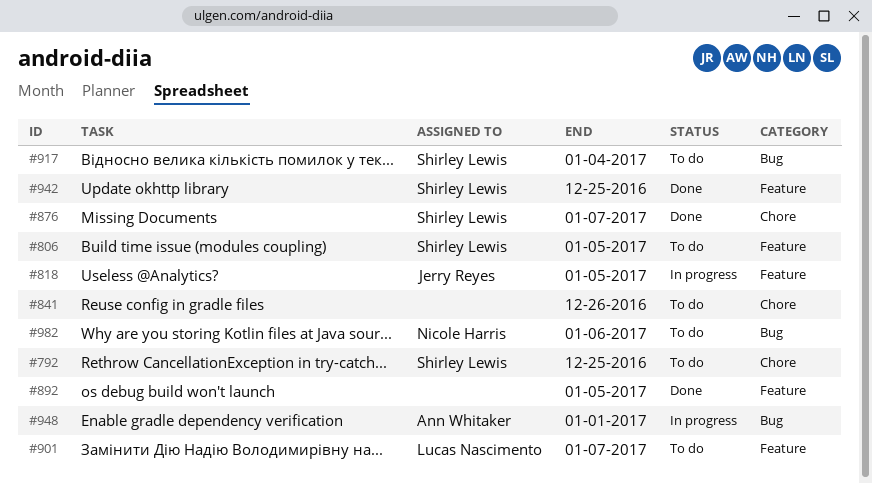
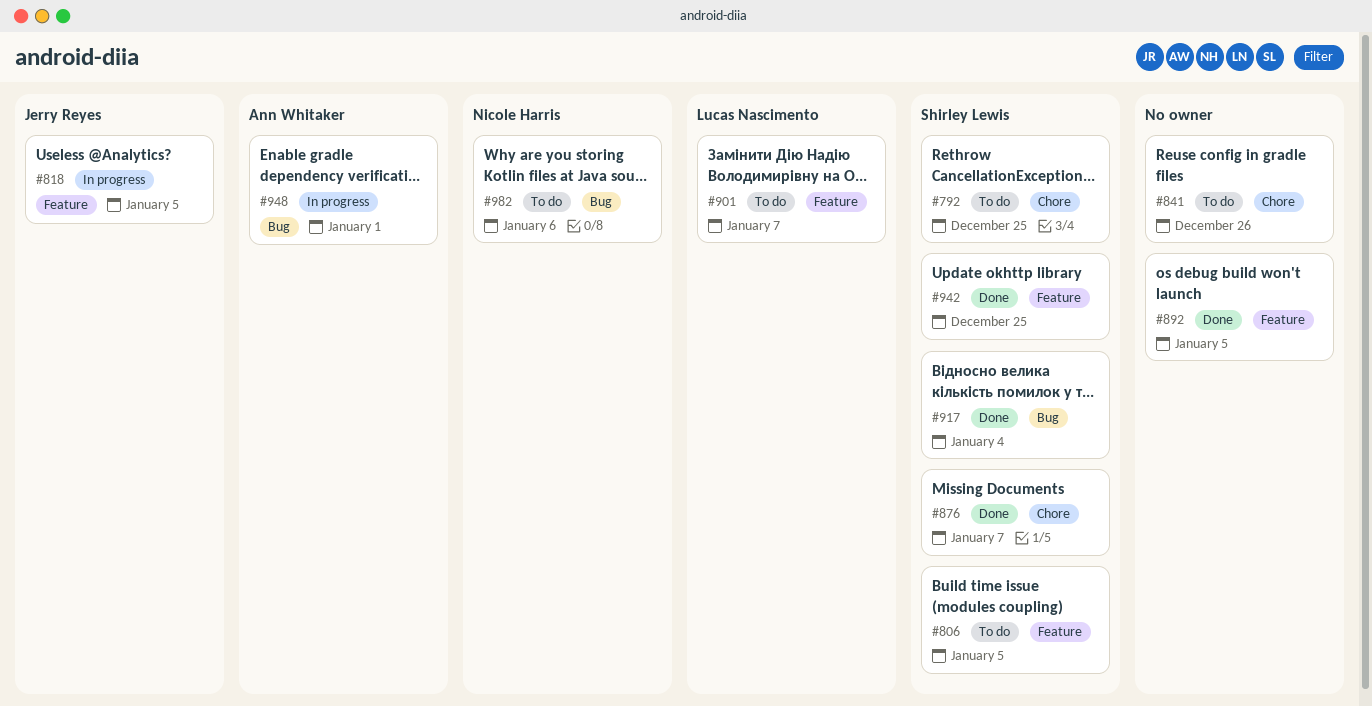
#917, status: To do -> Done

